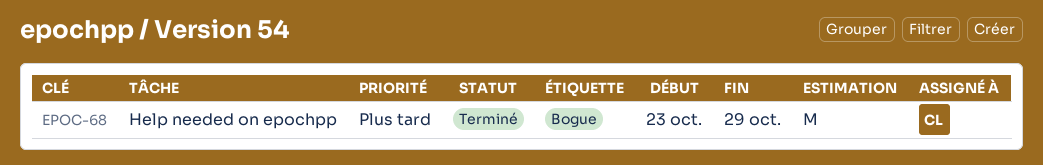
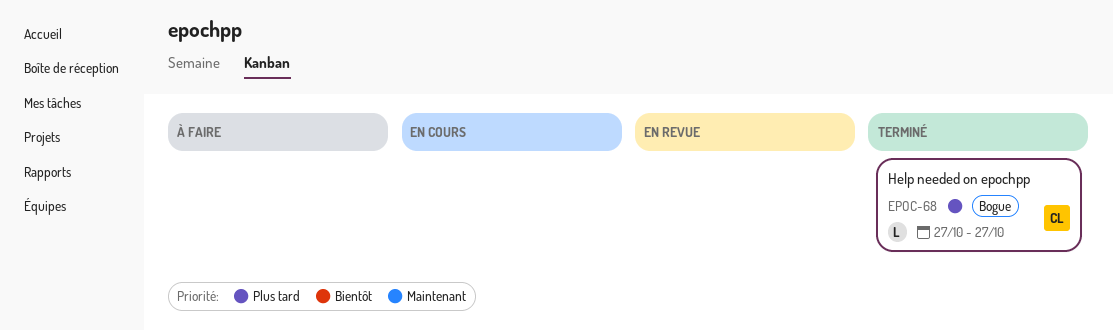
EPOC-68, estimate: M -> L
EPOC-68, start: Oct 23 -> Oct 27
EPOC-68, due: Oct 29 -> Oct 27

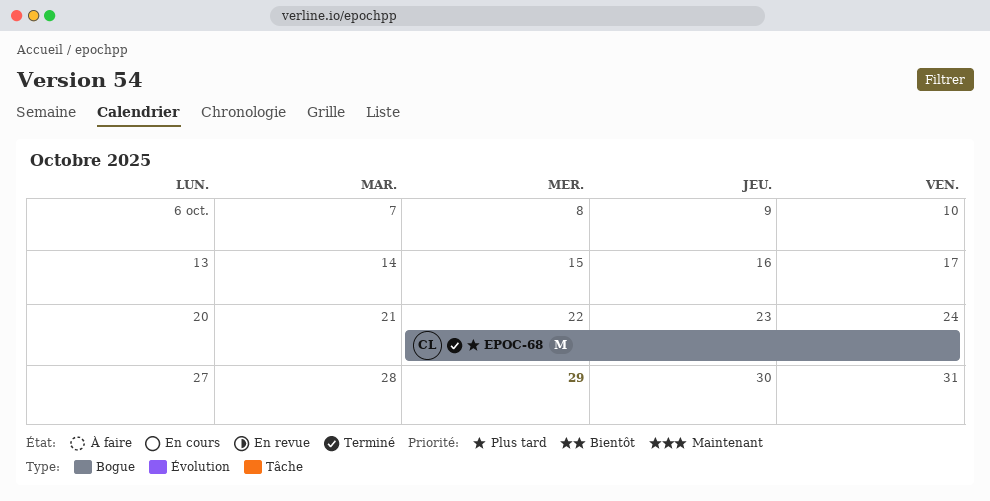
EPOC-68, estimate: L -> M
EPOC-68, start: Oct 27 -> Oct 22
EPOC-68, due: Oct 27 -> Oct 24

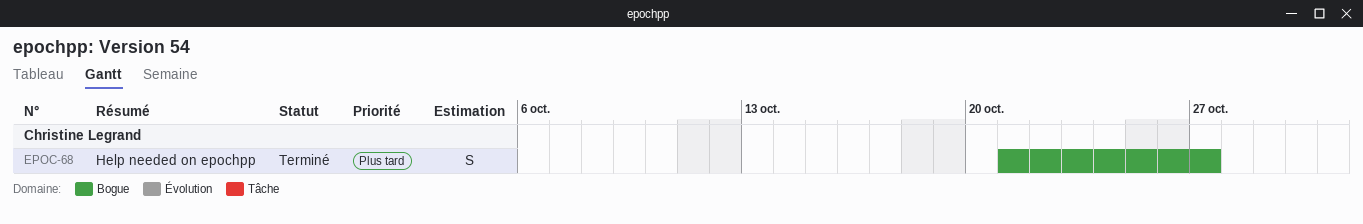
EPOC-68, estimate: M -> S
EPOC-68, start: Oct 22 -> Oct 21
EPOC-68, due: Oct 24 -> Oct 27

